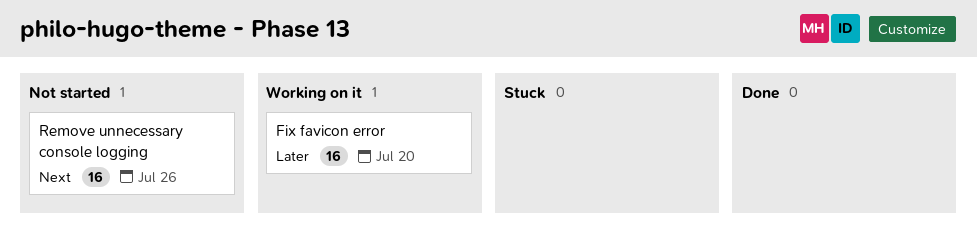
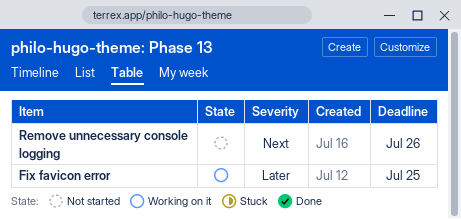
Fix favicon error, due: Jul 20 -> Jul 25

